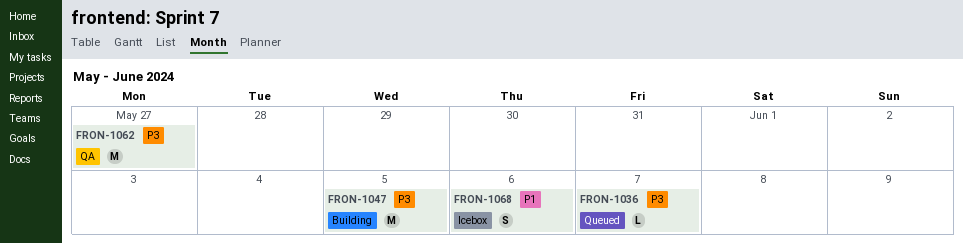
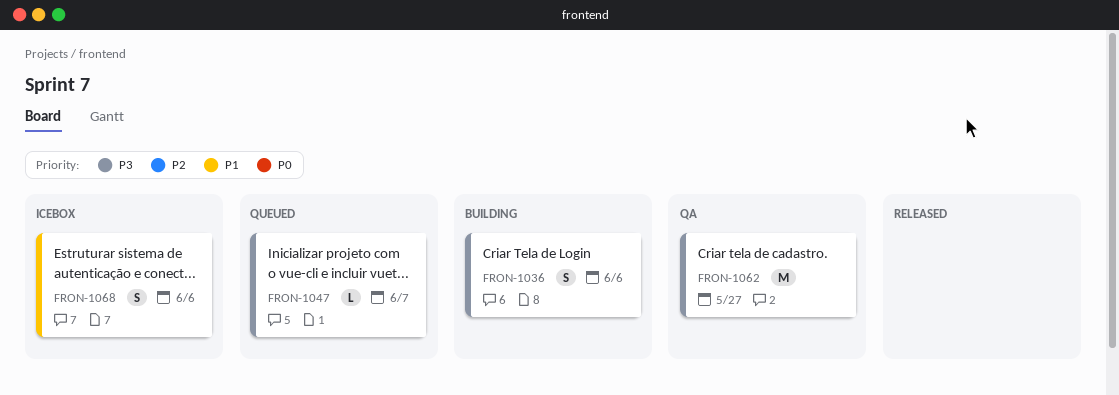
FRON-1036, status: Queued -> Building
FRON-1036, estimate: L -> S
FRON-1036, due: Jun 7 -> Jun 6
FRON-1047, status: Building -> Queued
FRON-1047, estimate: M -> L
FRON-1047, due: Jun 5 -> Jun 7

